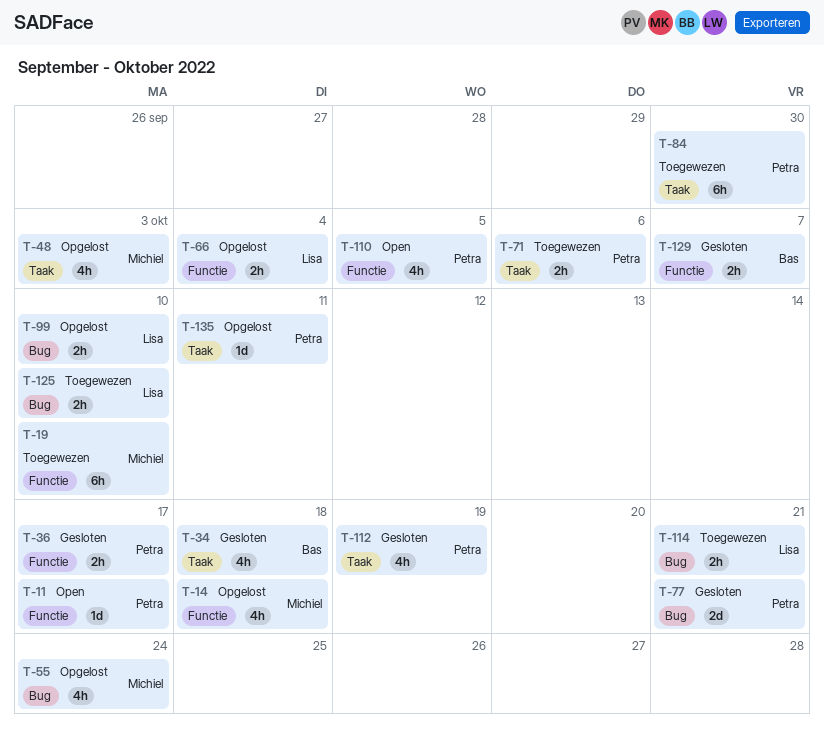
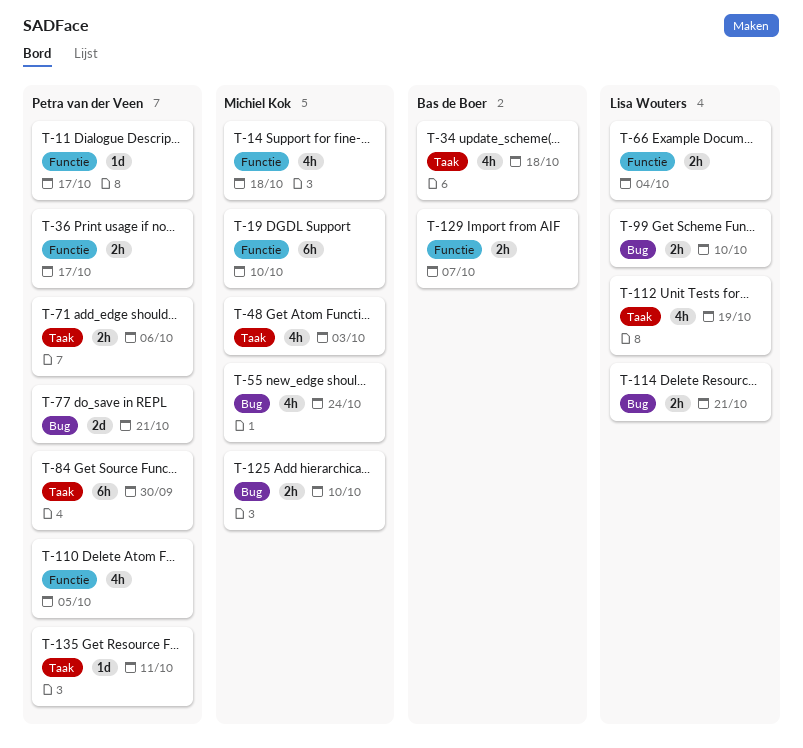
T-112, owner: Petra van der Veen -> Lisa Wouters
T-125, owner: Lisa Wouters -> Michiel Kok

